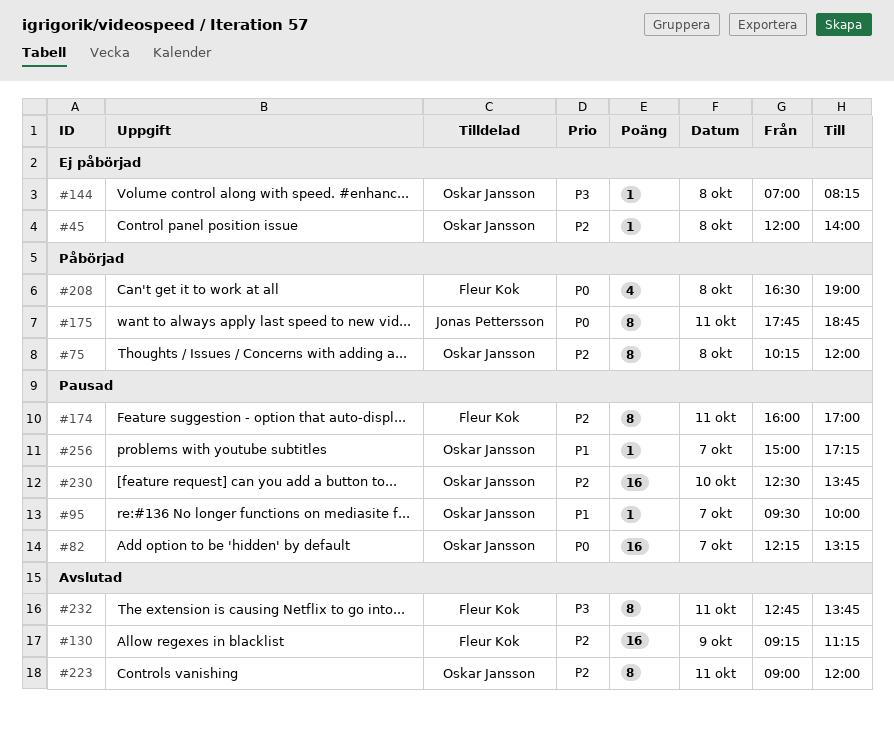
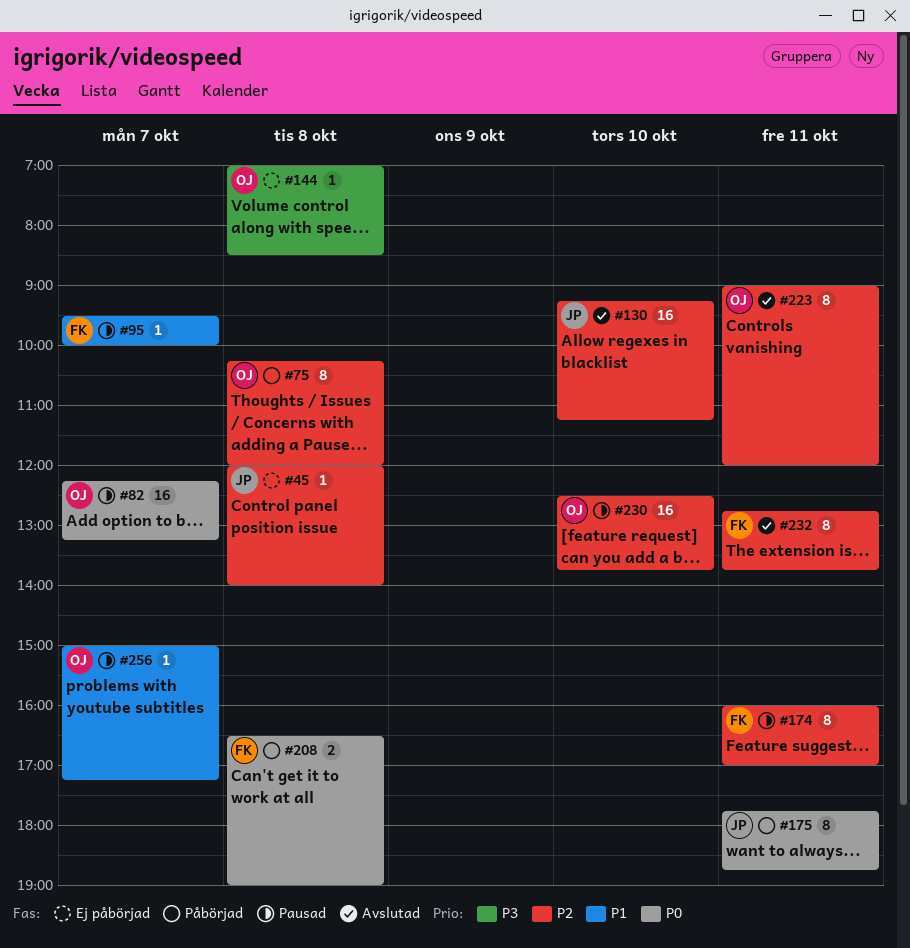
#45, owner: Oskar Jansson -> Jonas Pettersson
#95, owner: Oskar Jansson -> Fleur Kok
#130, owner: Fleur Kok -> Jonas Pettersson
#130, day: Oct 9 -> Oct 10
#144, ends: 08:15 -> 08:30
#208, estimate: 4 -> 2
#232, priority: P3 -> P2

